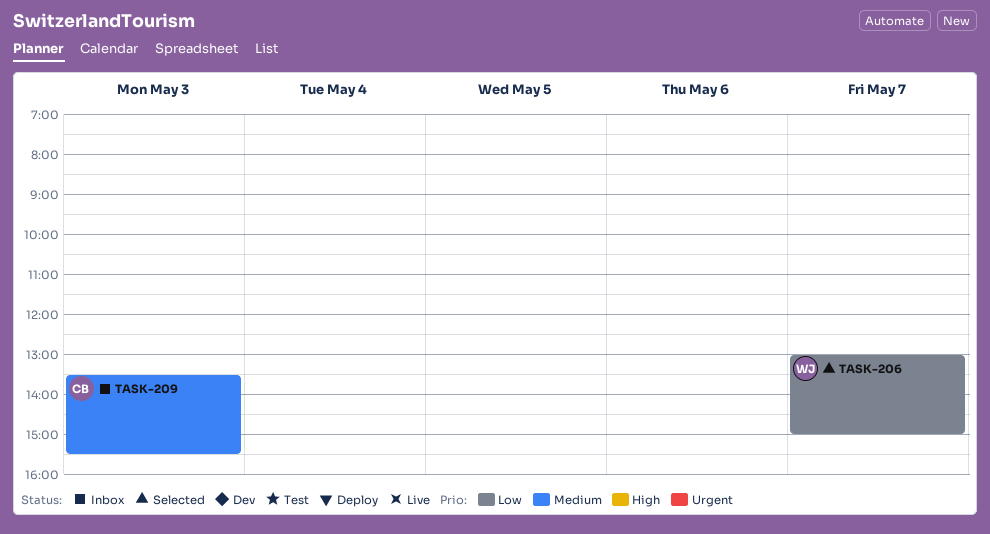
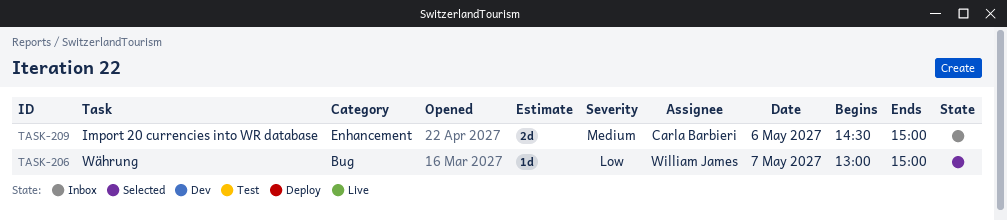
TASK-209, day: May 3 -> May 6
TASK-209, begins: 13:30 -> 14:30
TASK-209, ends: 15:30 -> 15:00

